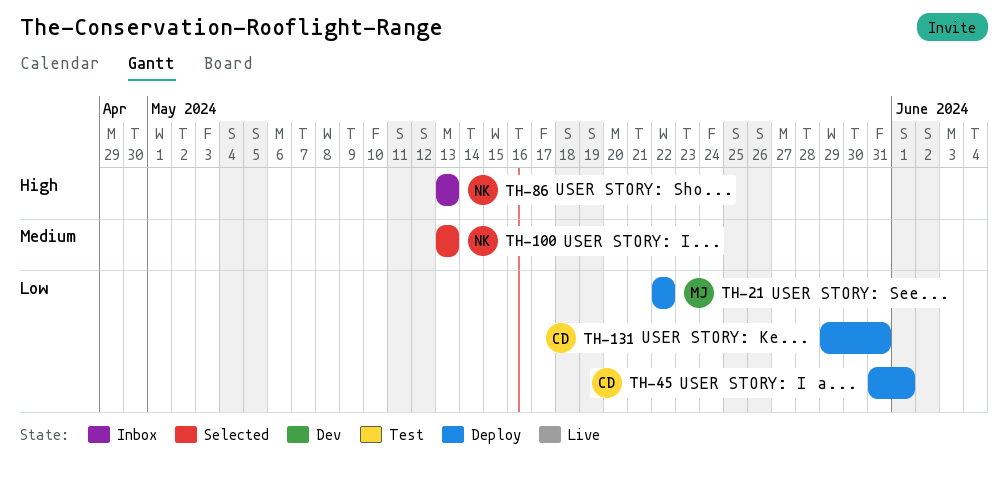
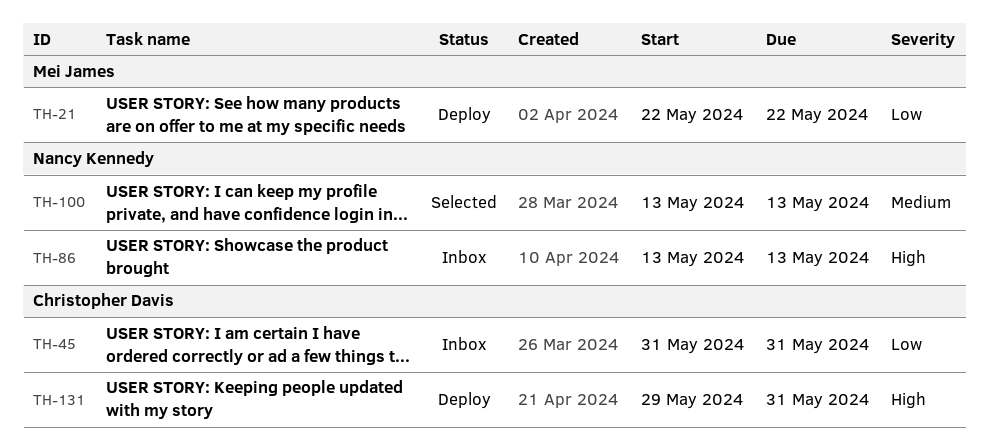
TH-45, status: Deploy -> Inbox
TH-45, due: Jun 1 -> May 31
TH-131, priority: Low -> High

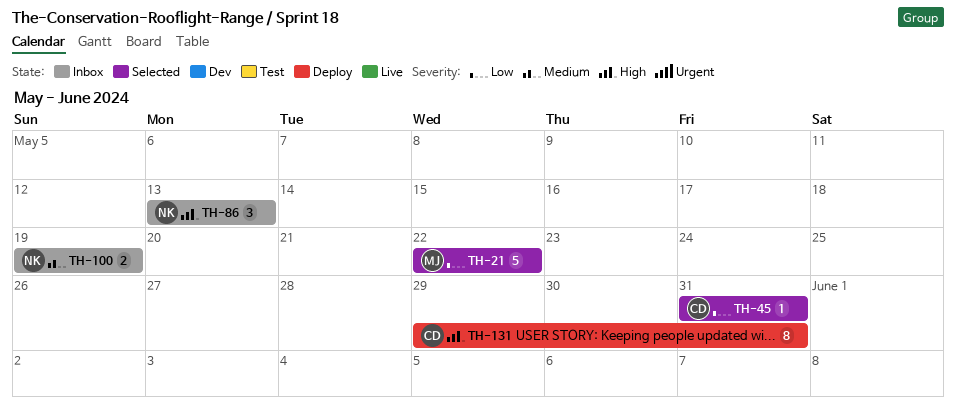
TH-21, status: Deploy -> Selected
TH-45, status: Inbox -> Selected
TH-100, status: Selected -> Inbox
TH-100, start: May 13 -> May 19
TH-100, due: May 13 -> May 19

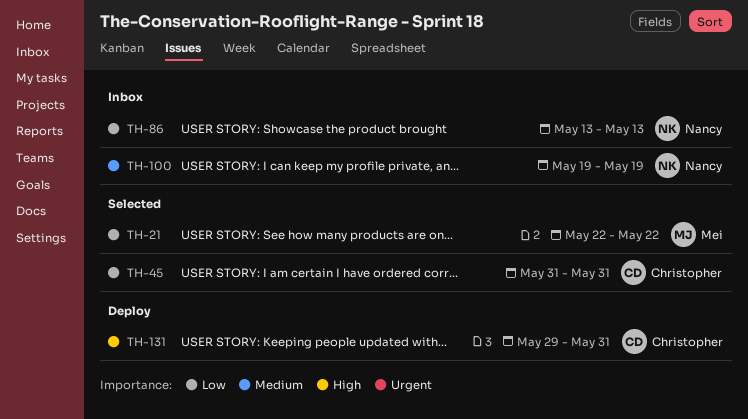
TH-86, priority: High -> Low

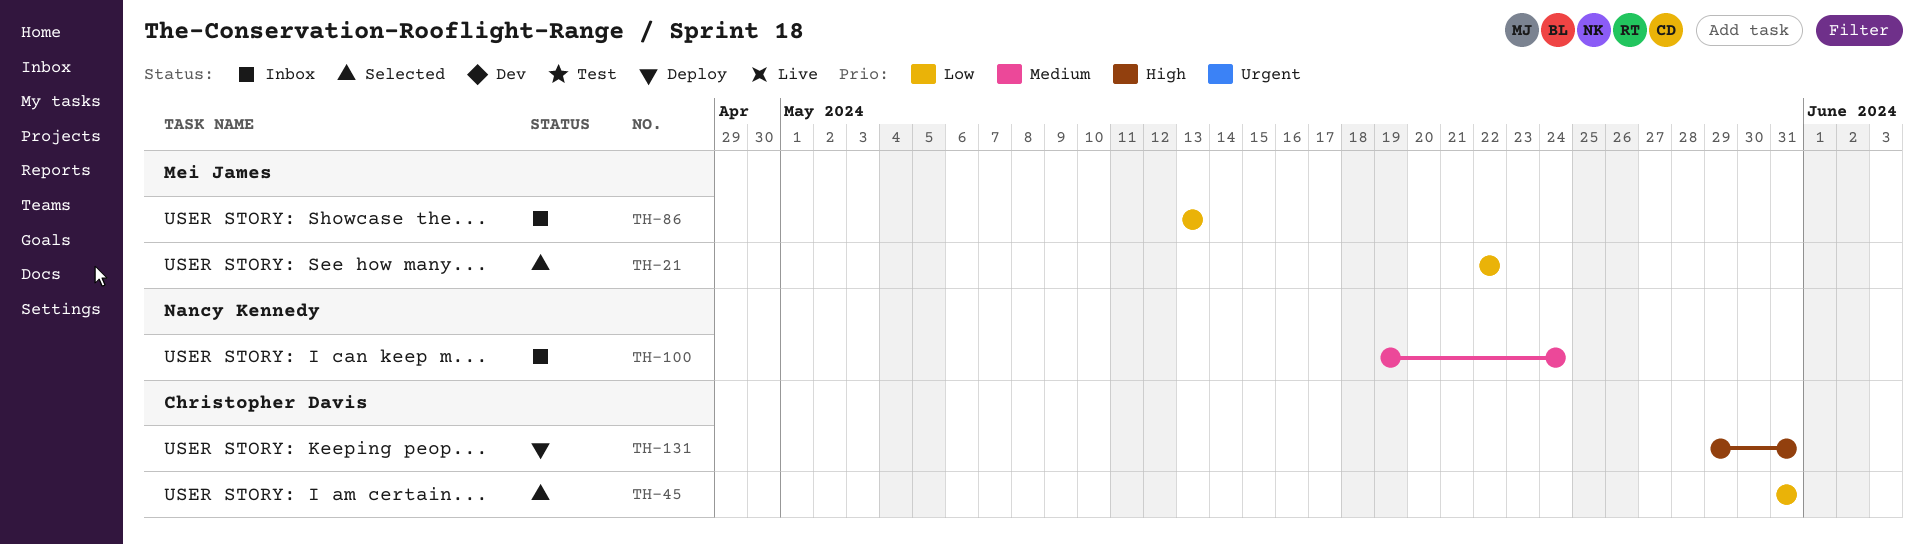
TH-86, owner: Nancy Kennedy -> Mei James
TH-100, due: May 19 -> May 24

